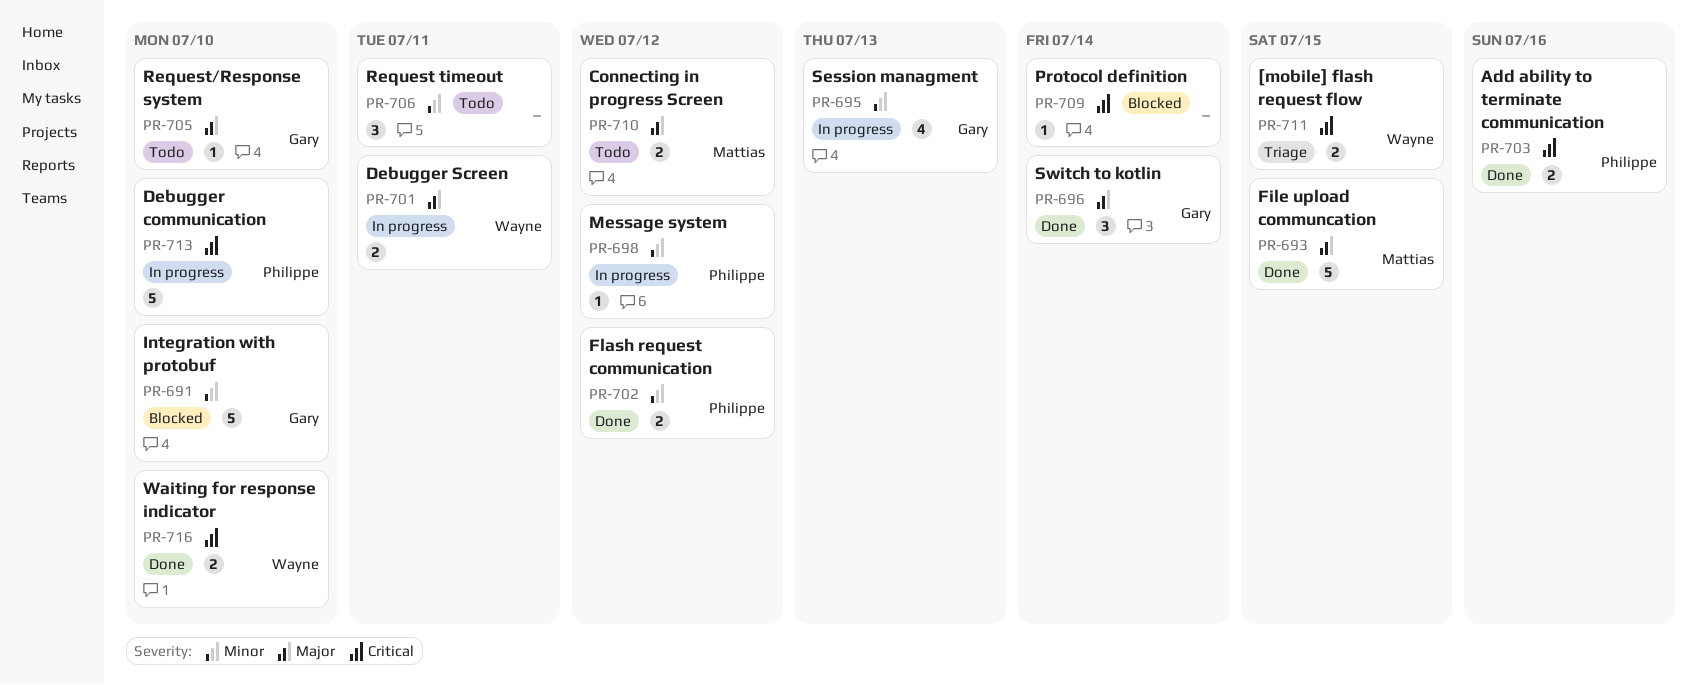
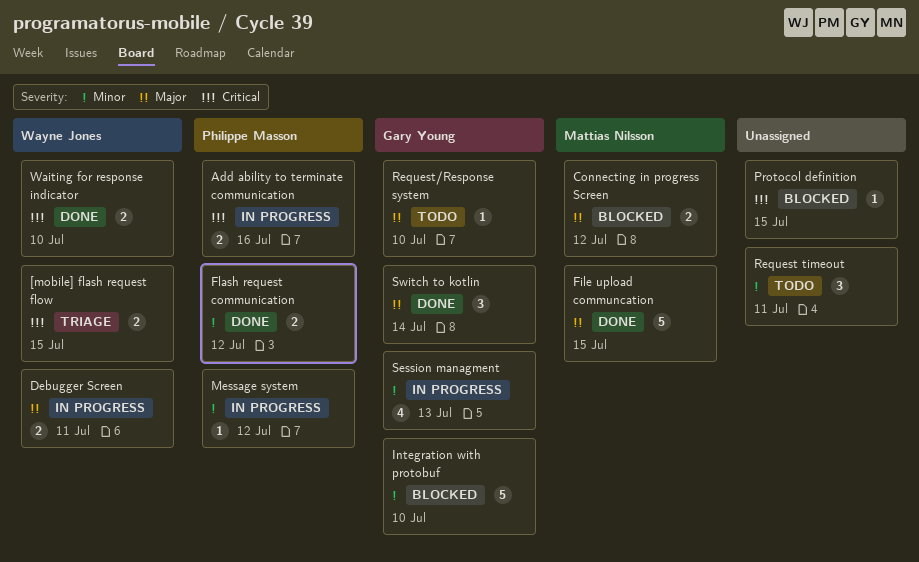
Add ability to terminate communication, status: Done -> In progress
Connecting in progress Screen, status: Todo -> Blocked
Debugger communication: present -> none
Protocol definition, due: Jul 14 -> Jul 15

